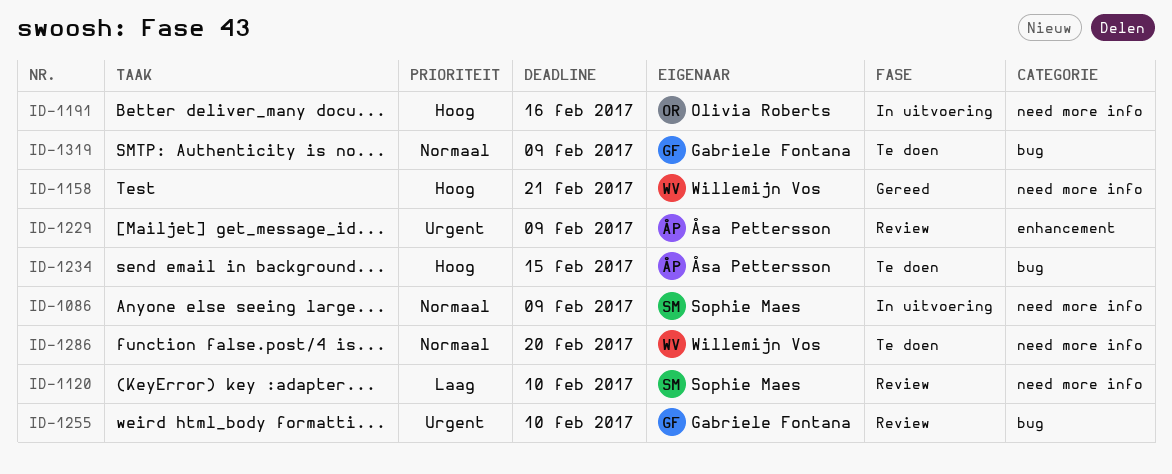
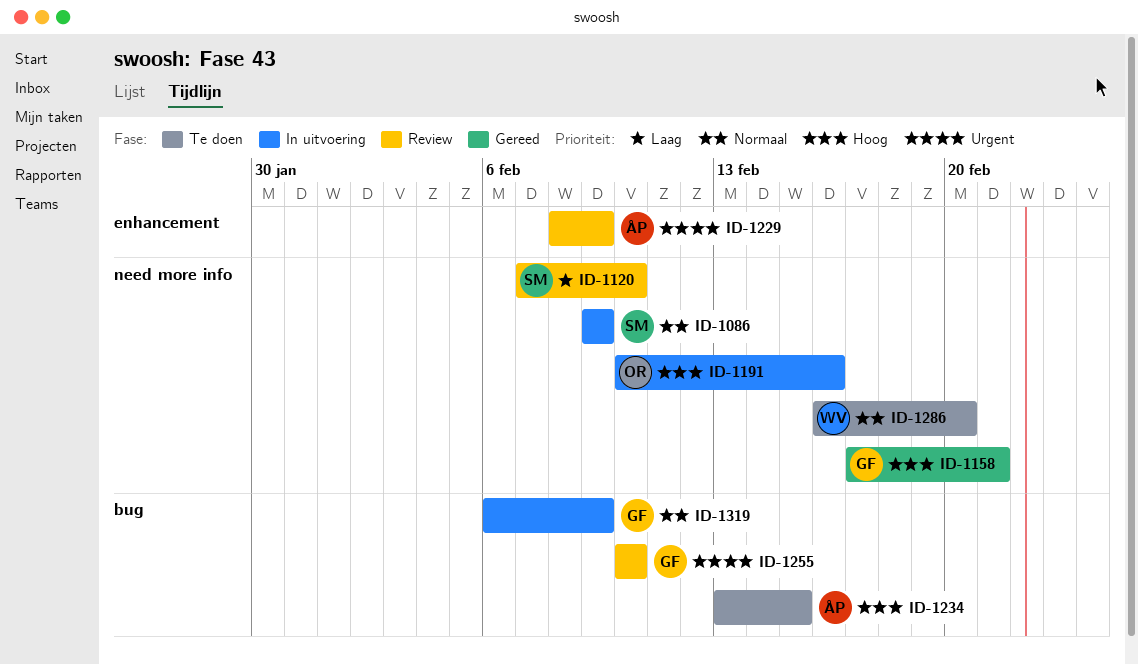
ID-1158, owner: Willemijn Vos -> Gabriele Fontana
ID-1319, status: Te doen -> In uitvoering

